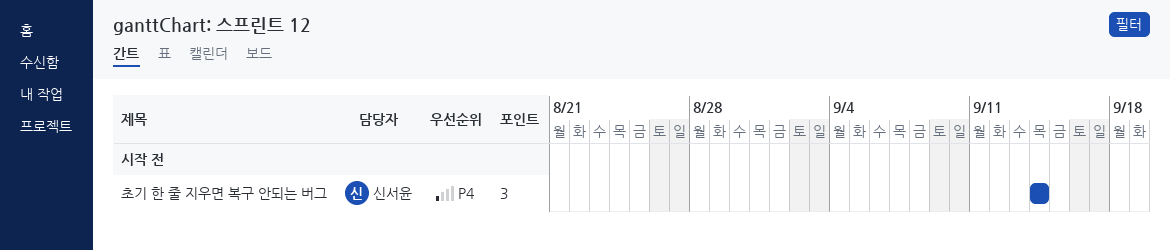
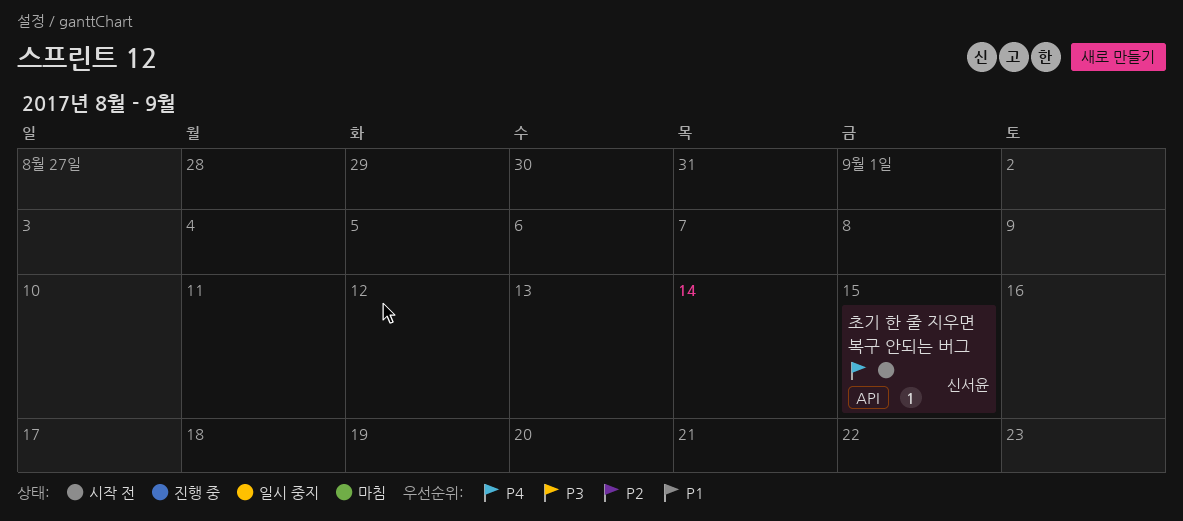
초기 한 줄 지우면 복구 안되는 버그, estimate: 3 -> 1
초기 한 줄 지우면 복구 안되는 버그, due: Sep 14 -> Sep 15

